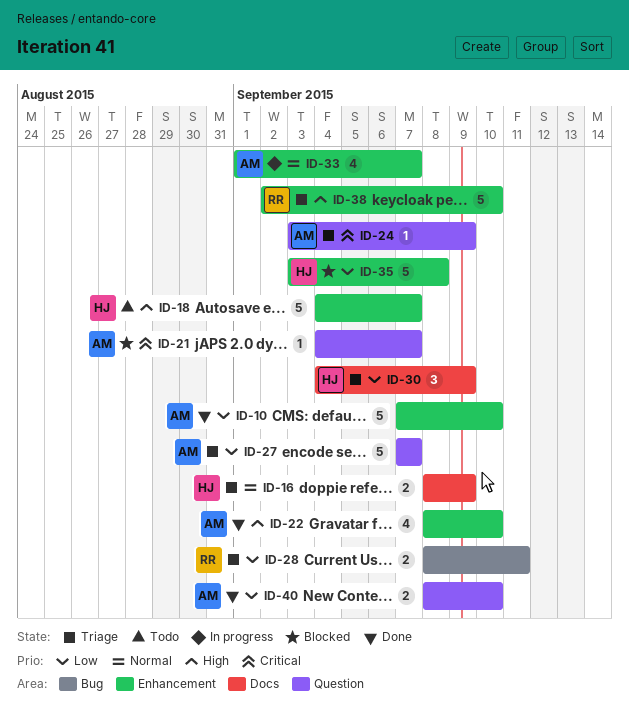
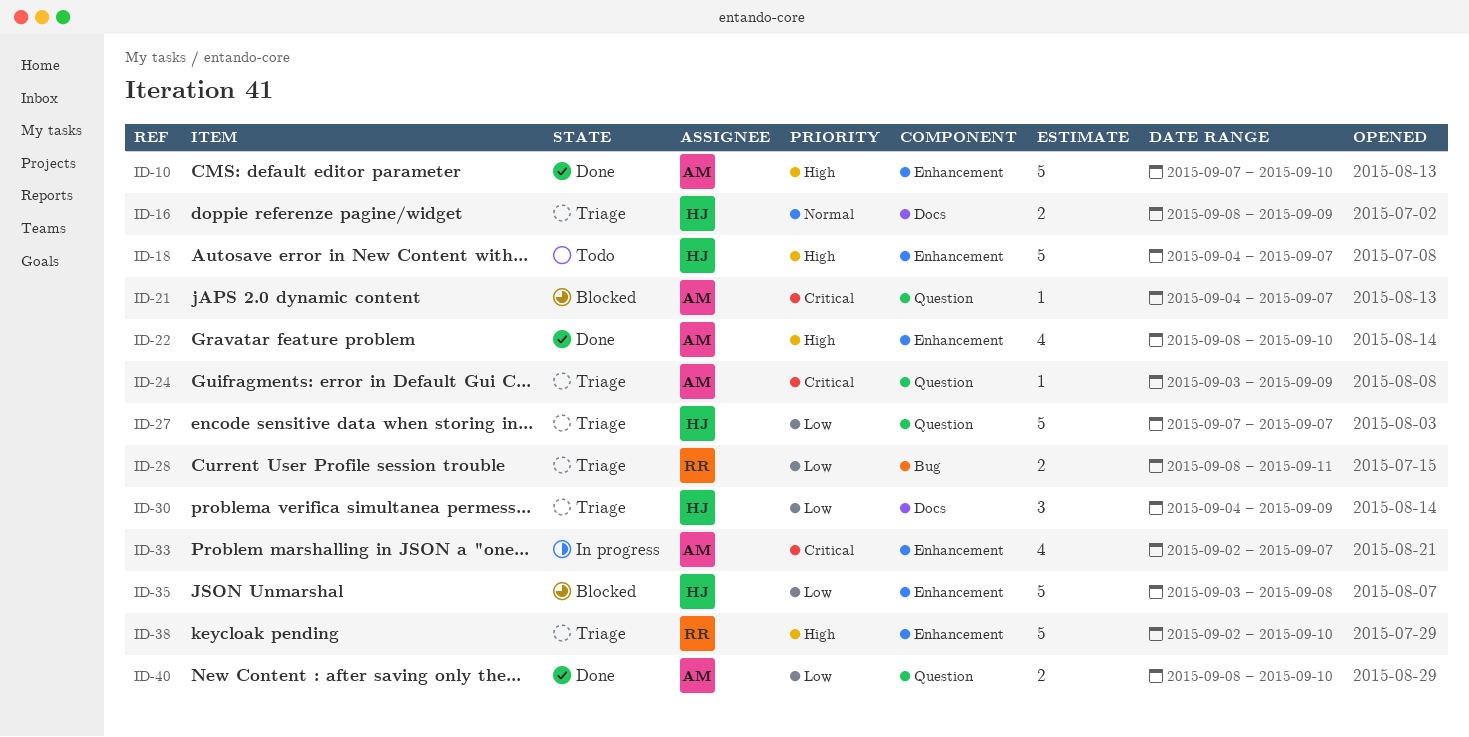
ID-10, priority: Low -> High
ID-27, owner: AM -> HJ
ID-33, priority: Normal -> Critical
ID-33, start: Sep 1 -> Sep 2

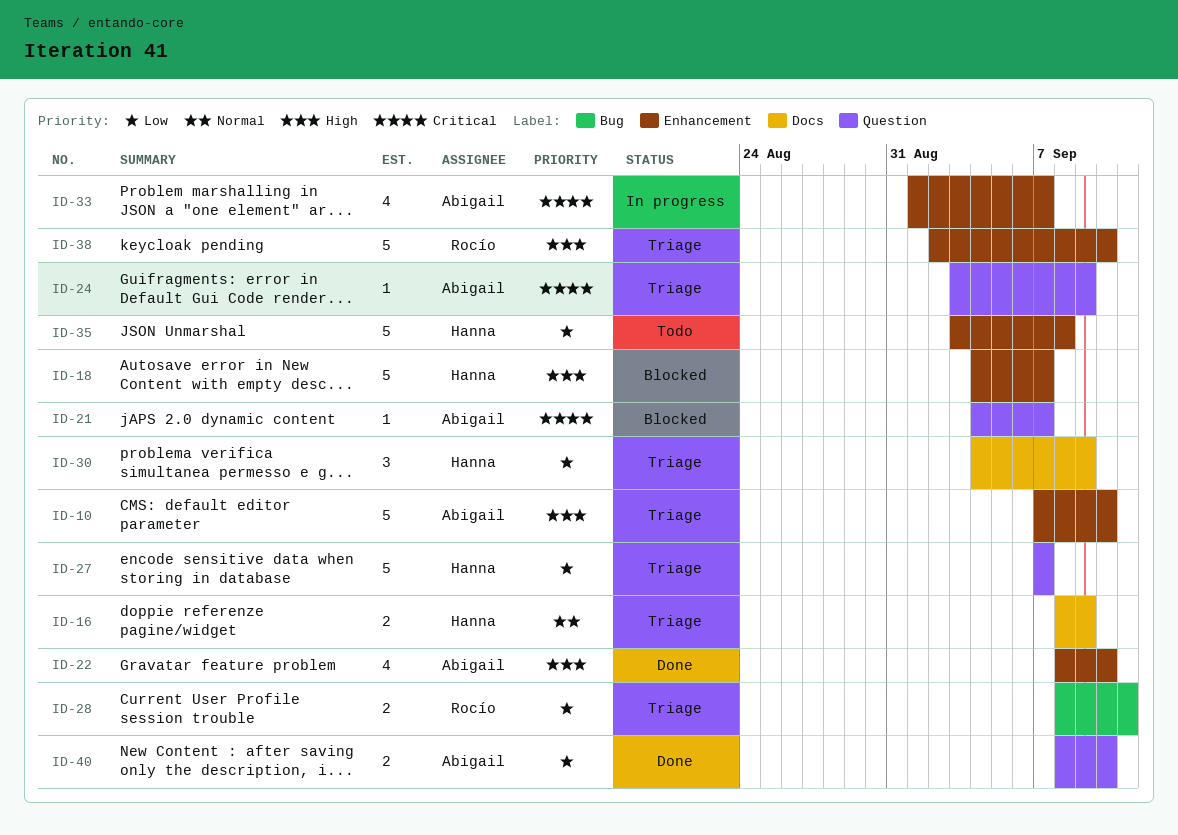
ID-10, status: Done -> Triage
ID-18, status: Todo -> Blocked
ID-33, start: Sep 2 -> Sep 1
ID-35, status: Blocked -> Todo

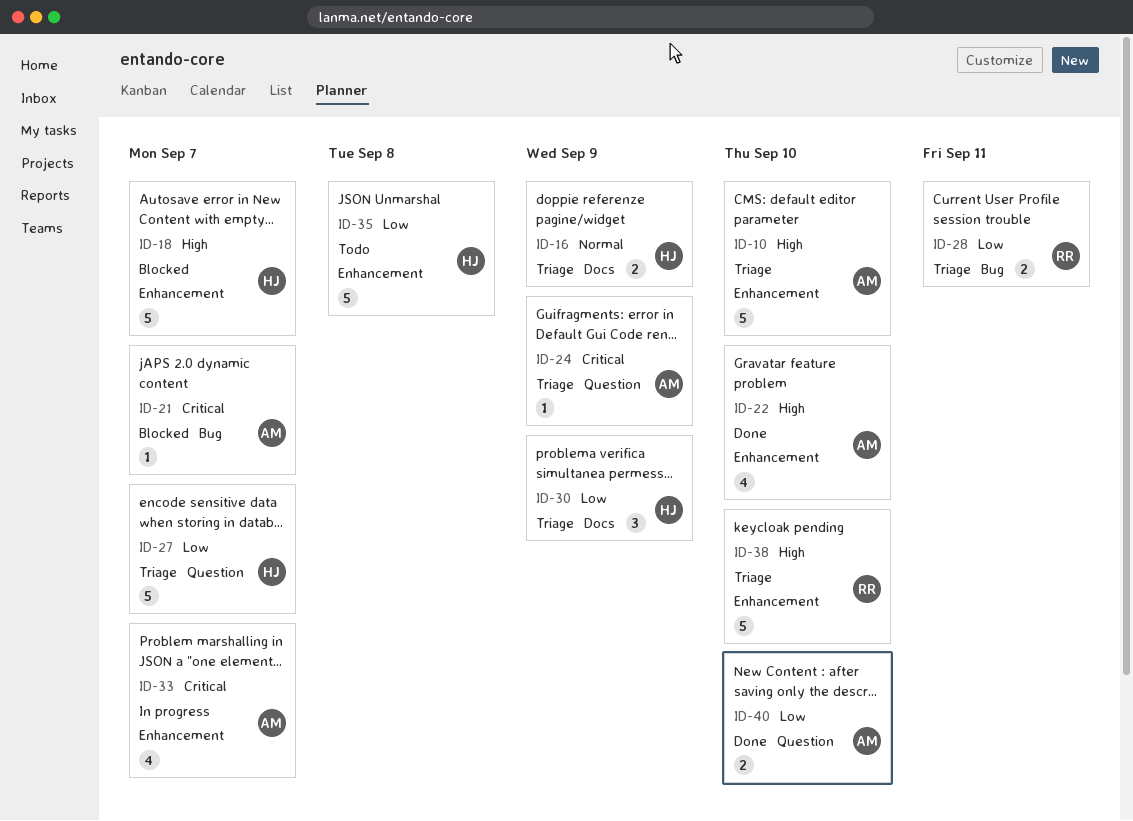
ID-21, label: Question -> Bug

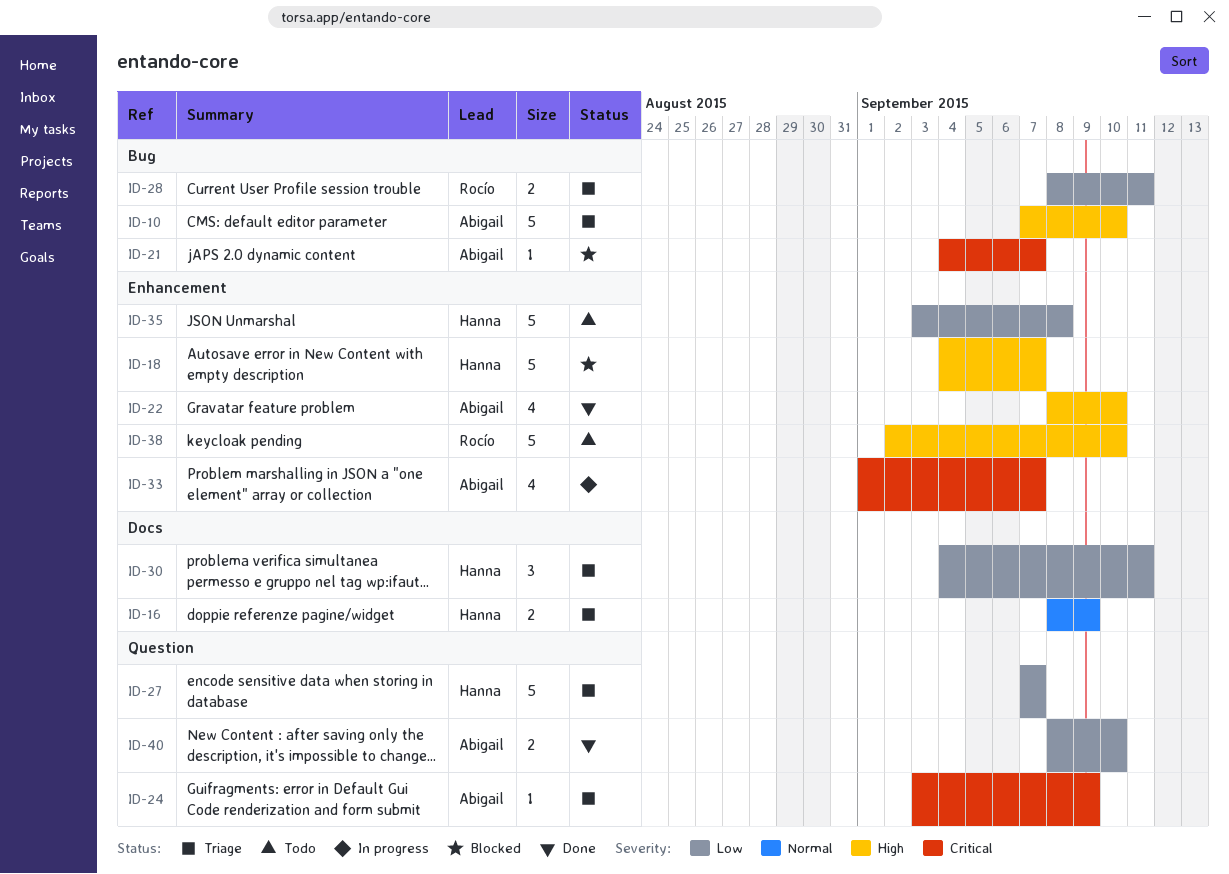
ID-10, label: Enhancement -> Bug
ID-30, due: Sep 9 -> Sep 11
ID-38, status: Triage -> Todo

